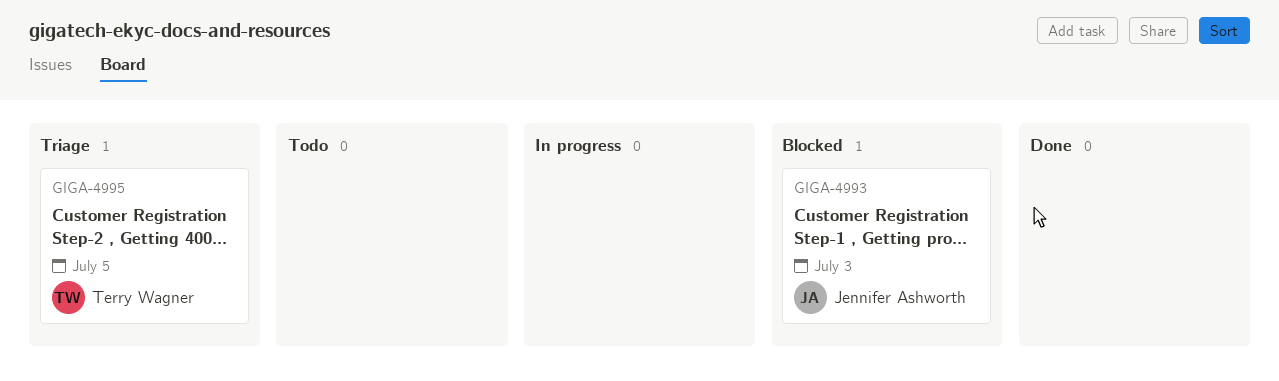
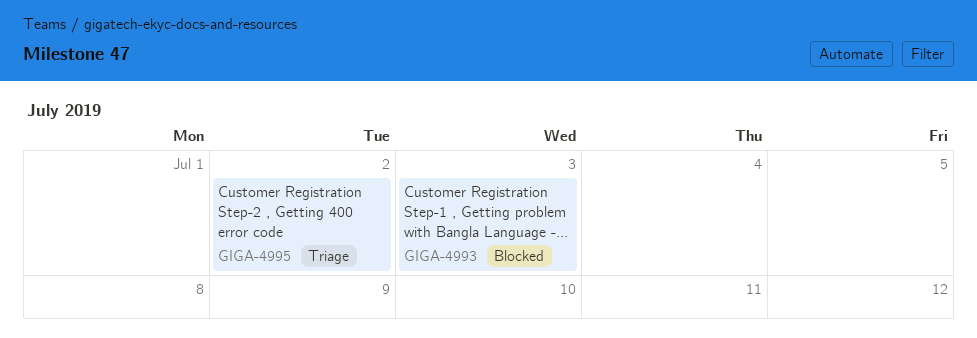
GIGA-4995, due: Jul 5 -> Jul 2

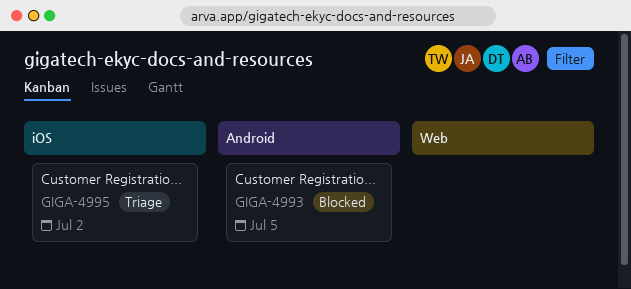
GIGA-4993, due: Jul 3 -> Jul 5

